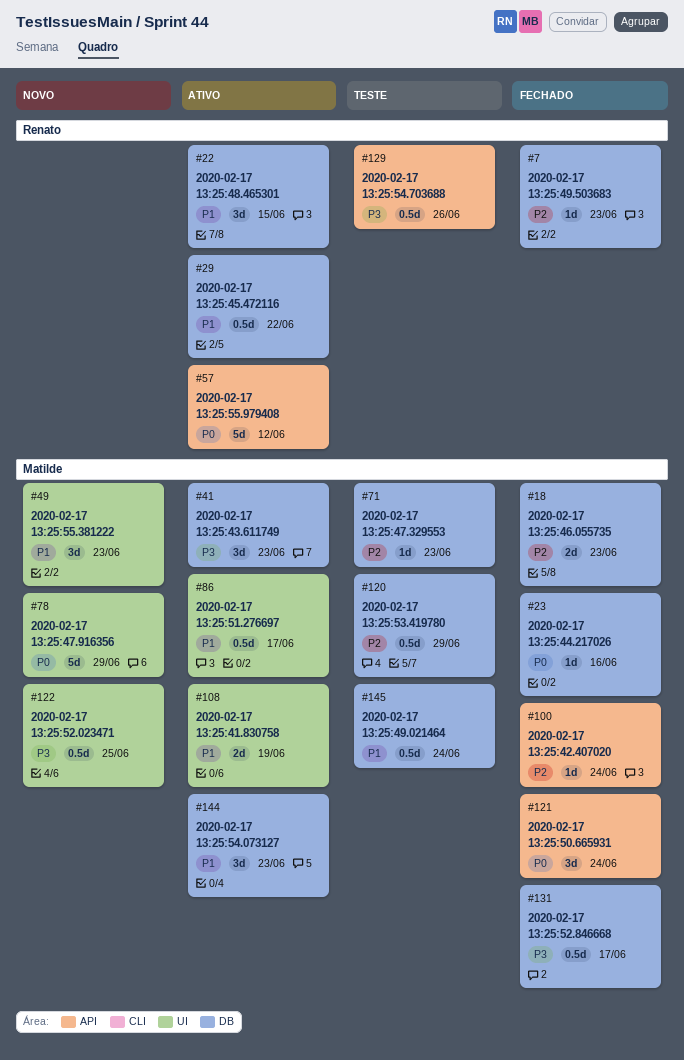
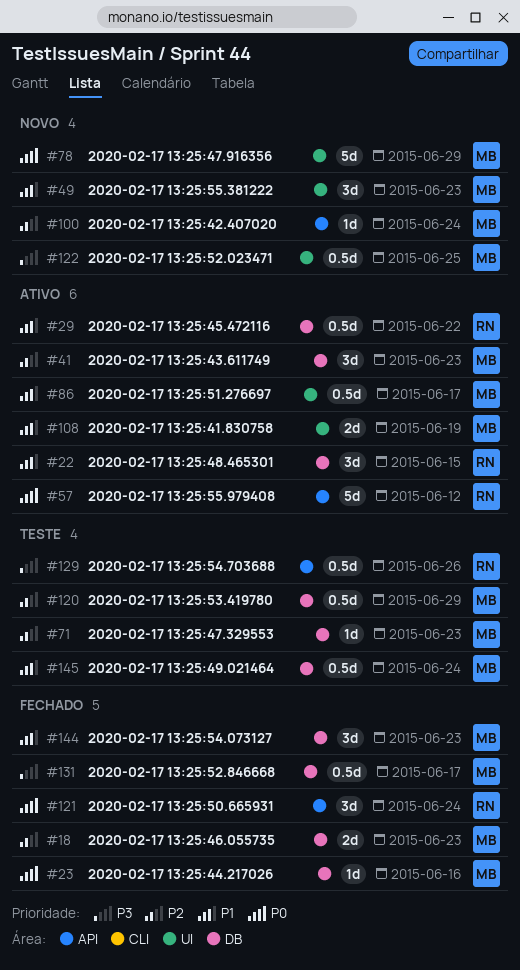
#7: present -> none
#41, priority: P3 -> P2
#100, status: Fechado -> Novo
#121, owner: Matilde -> Renato
#144, status: Ativo -> Fechado

